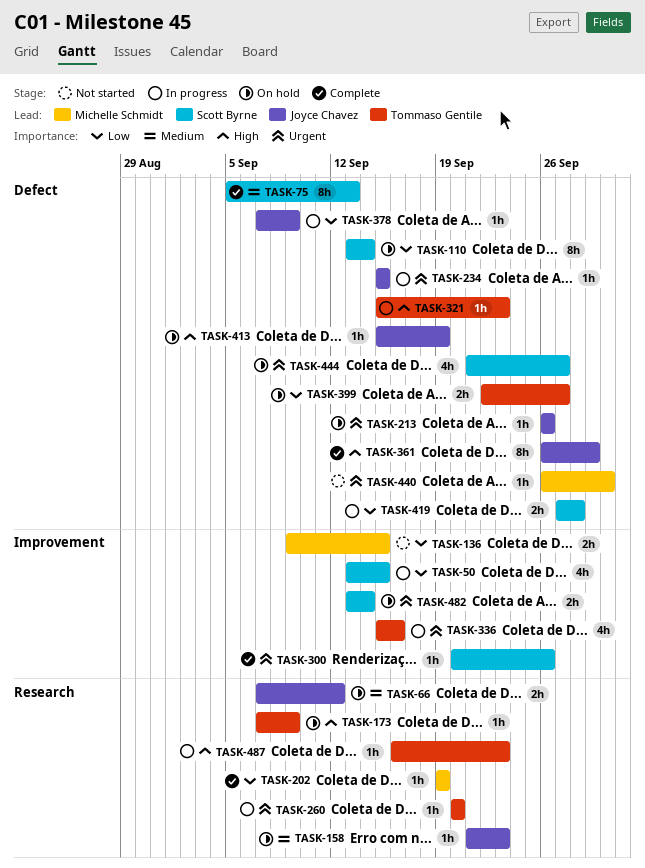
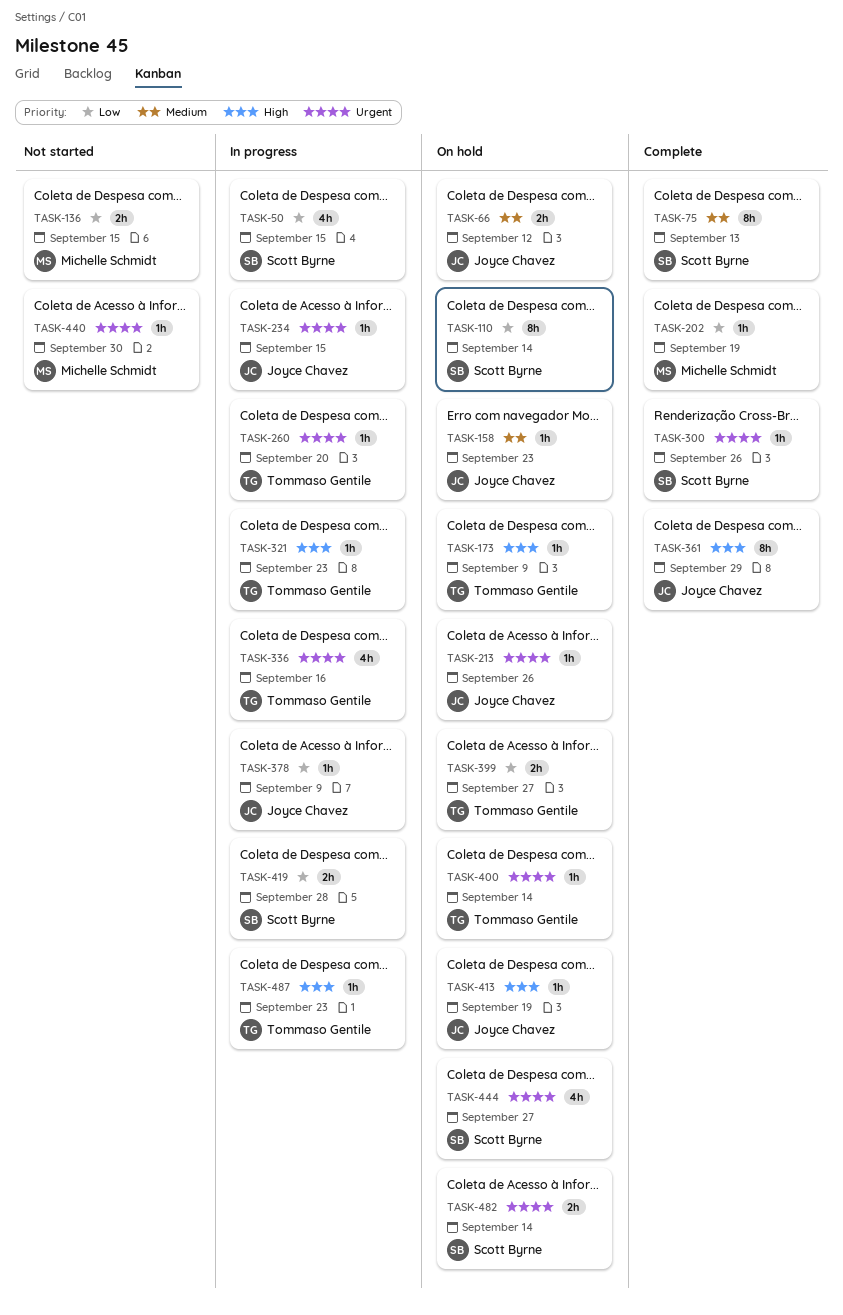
TASK-400: none -> present

